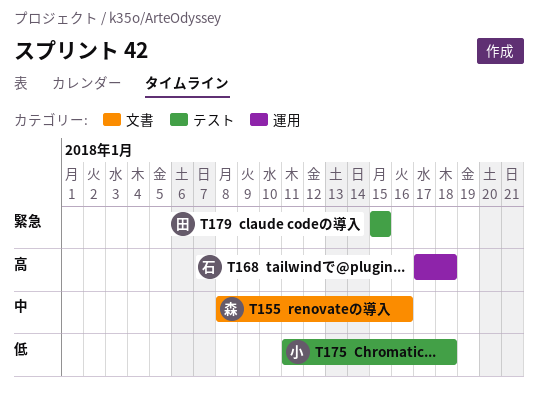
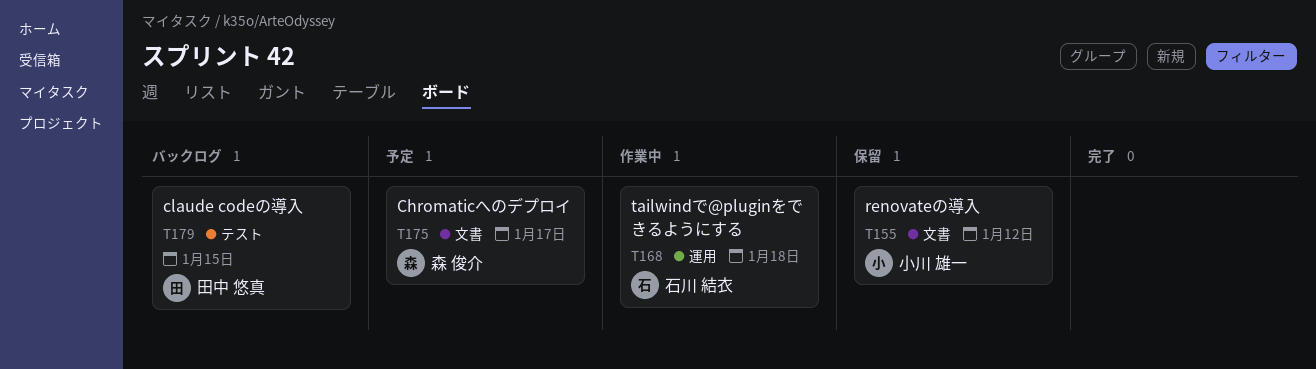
T155, owner: 森 俊介 -> 小川 雄一
T155, due: Jan 16 -> Jan 12
T175, owner: 小川 雄一 -> 森 俊介
T175, label: テスト -> 文書
T175, due: Jan 18 -> Jan 17

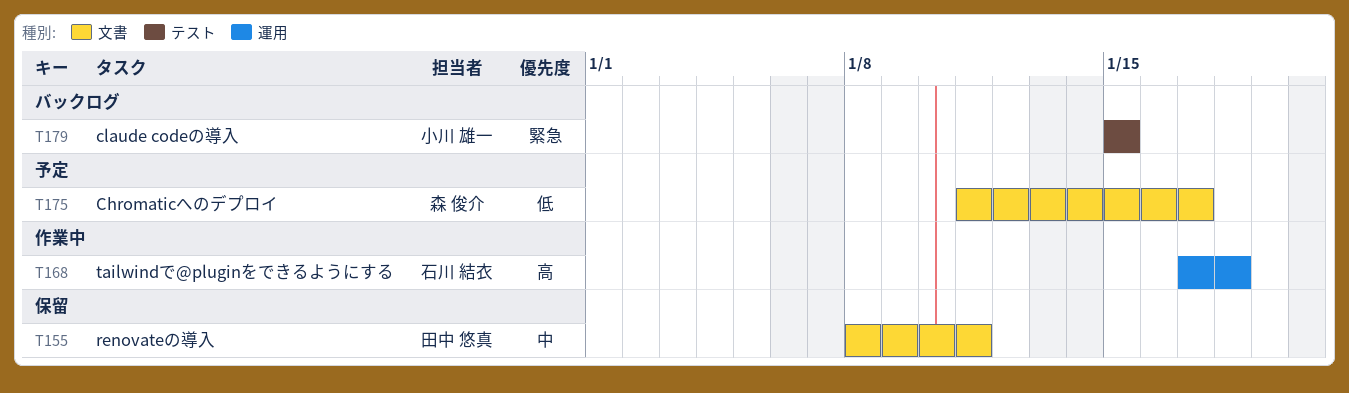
T155, owner: 小川 雄一 -> 田中 悠真
T155, due: Jan 12 -> Jan 11
T179, owner: 田中 悠真 -> 小川 雄一

